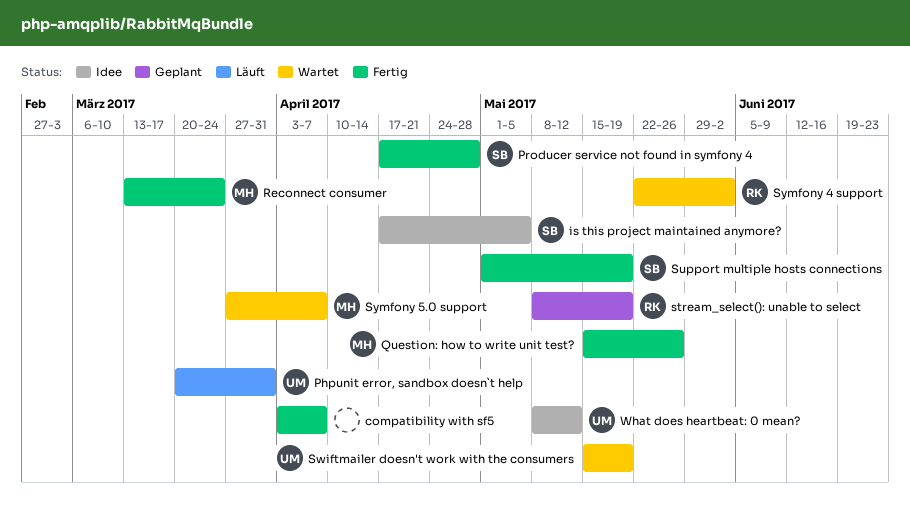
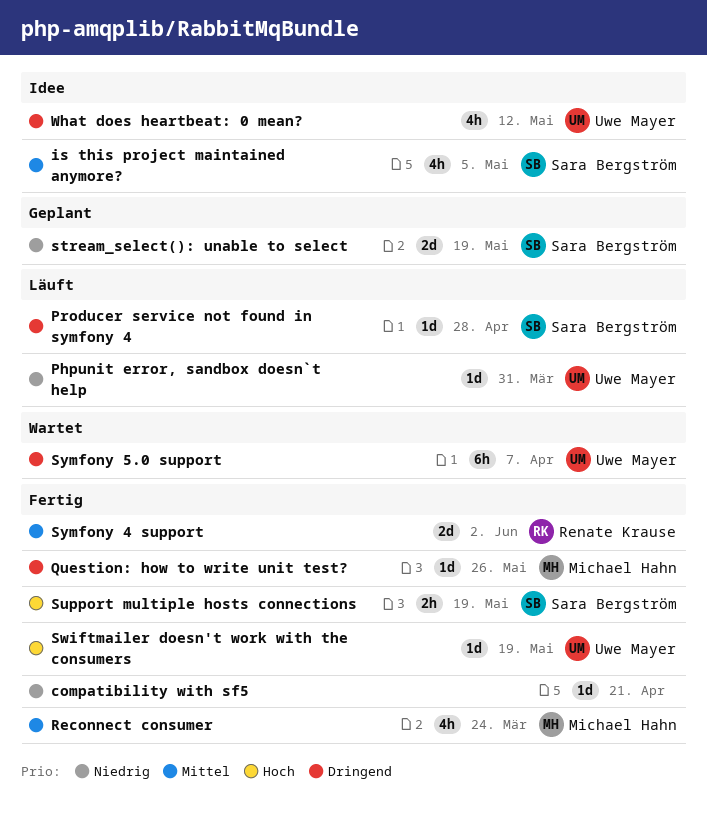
compatibility with sf5, due: Apr 7 -> Apr 21
Producer service not found in symfony 4, status: Fertig -> Läuft
stream_select(): unable to select, owner: Renate Krause -> Sara Bergström
Swiftmailer doesn't work with the consumers, status: Wartet -> Fertig
Symfony 4 support, status: Wartet -> Fertig
Symfony 5.0 support, owner: Michael Hahn -> Uwe Mayer

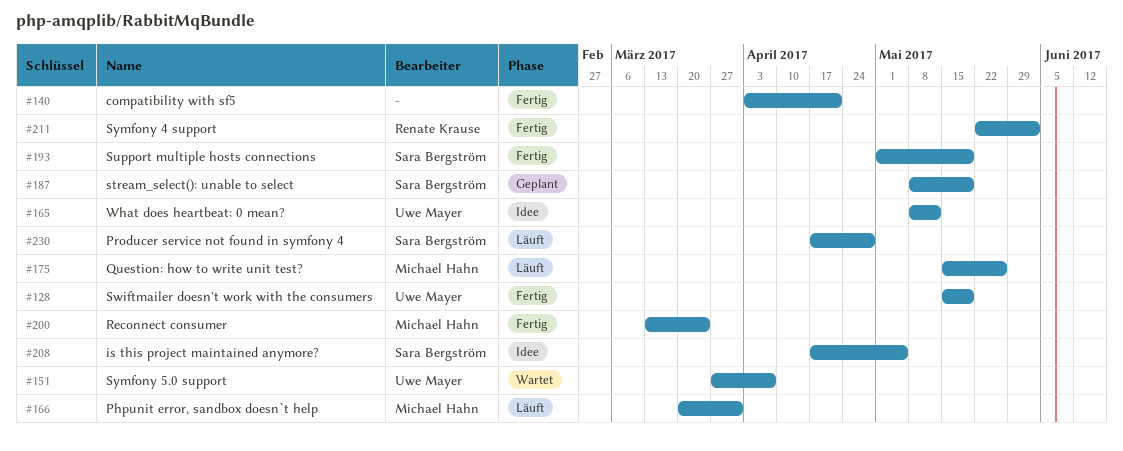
Phpunit error, sandbox doesn`t help, owner: Uwe Mayer -> Michael Hahn
Question: how to write unit test?, status: Fertig -> Läuft

